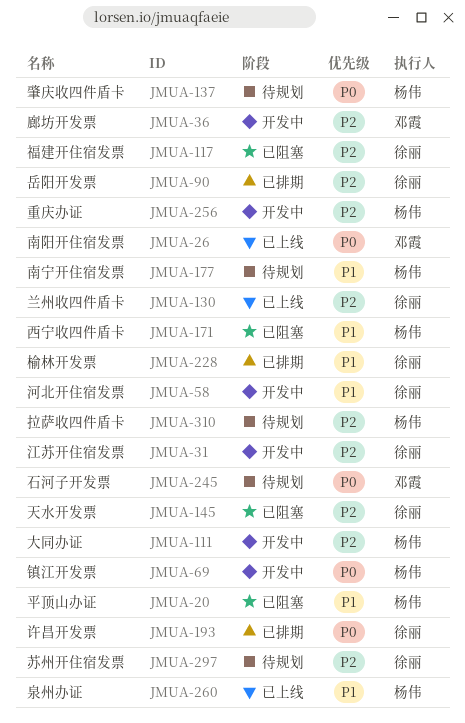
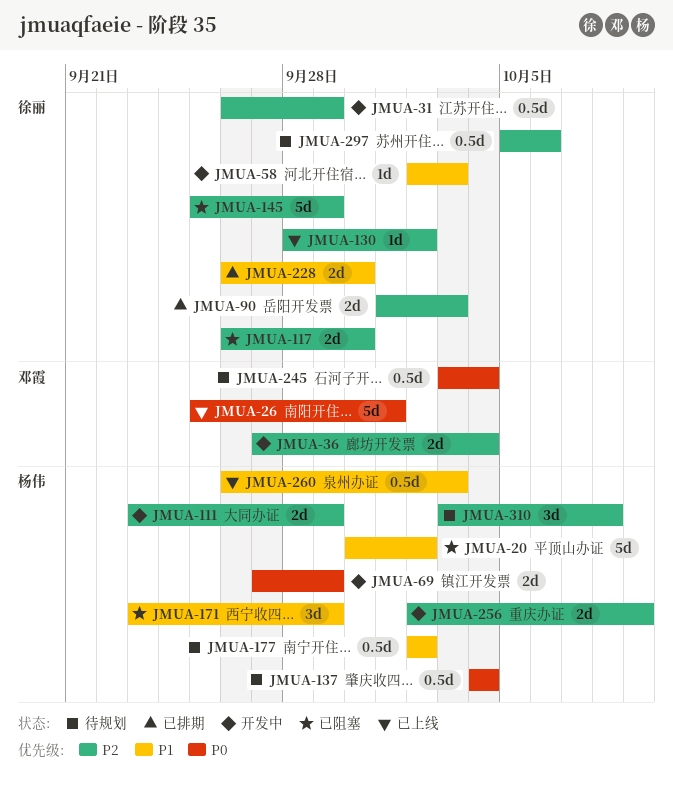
JMUA-193: present -> none

